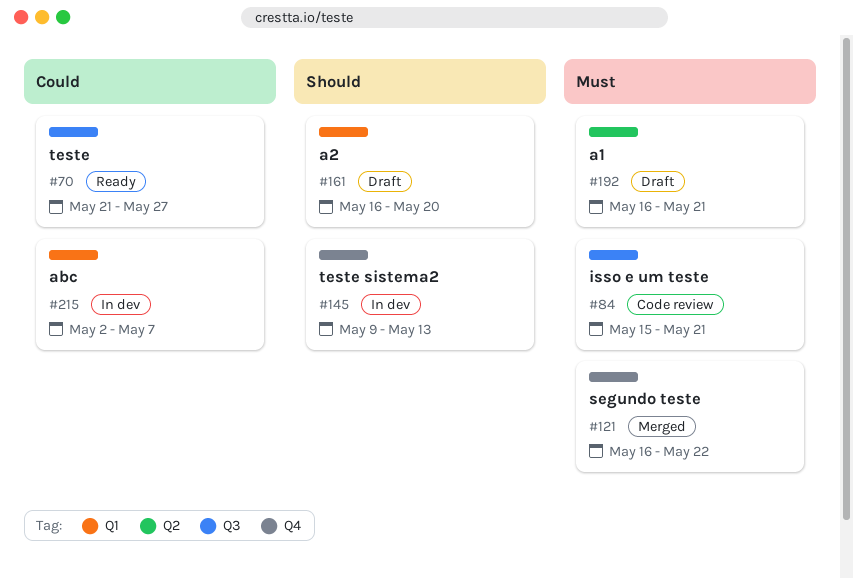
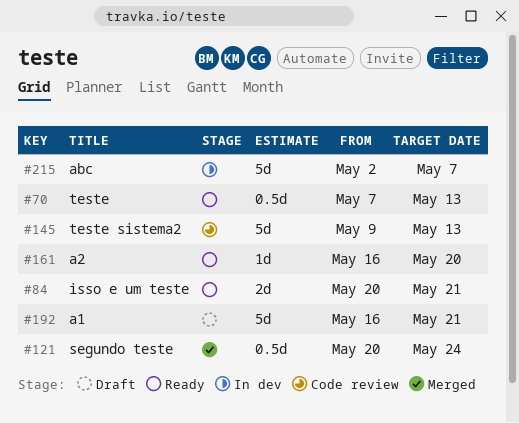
#70, start: May 21 -> May 7
#70, due: May 27 -> May 13
#84, status: Code review -> Ready
#84, start: May 15 -> May 20
#121, start: May 16 -> May 20
#121, due: May 22 -> May 24
#145, status: In dev -> Code review
#161, status: Draft -> Ready

